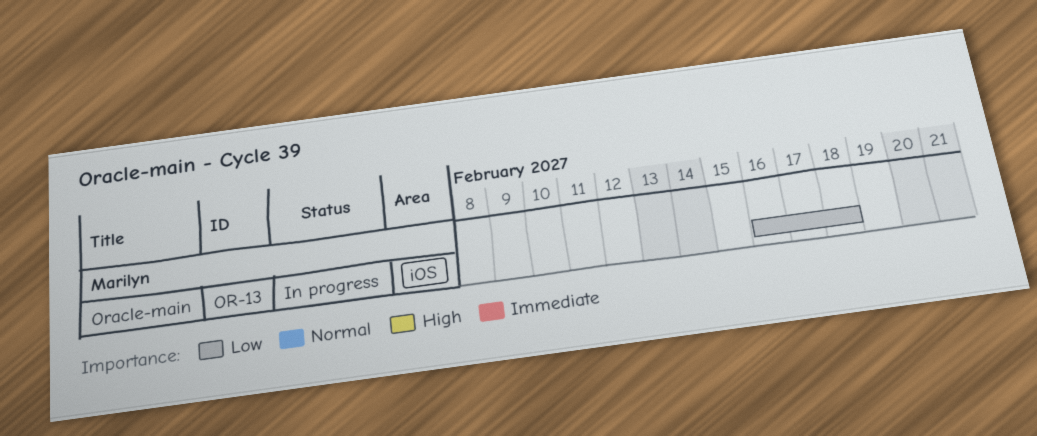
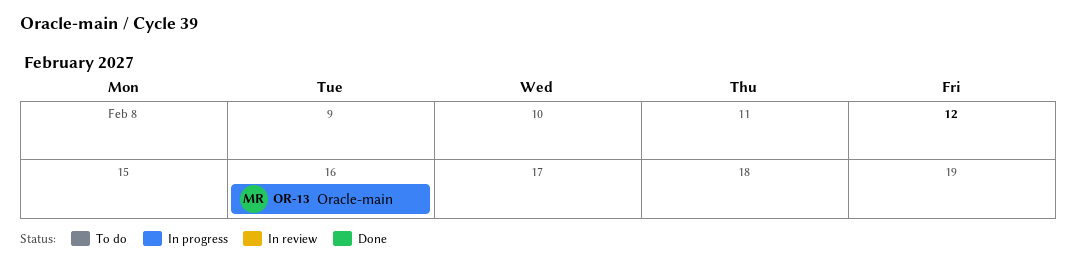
OR-13, due: Feb 18 -> Feb 16

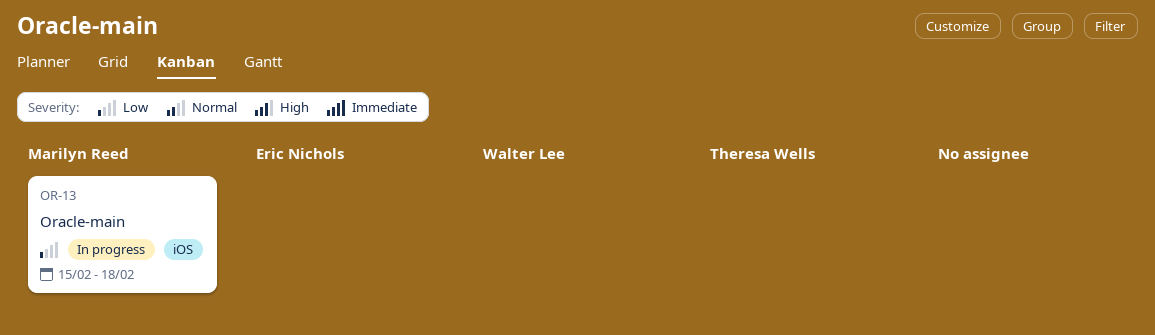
OR-13, start: Feb 16 -> Feb 15
OR-13, due: Feb 16 -> Feb 18

